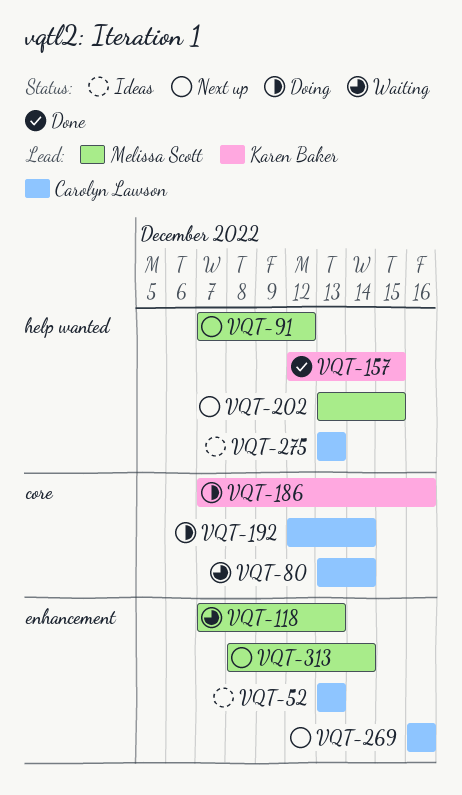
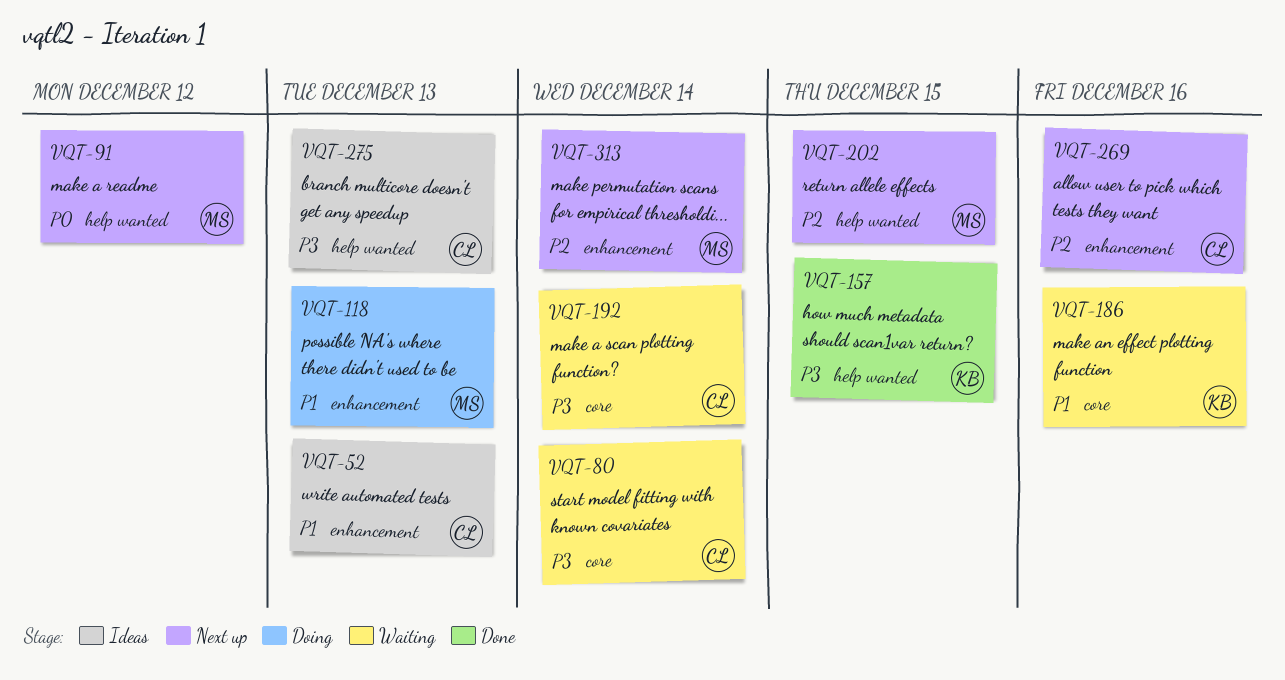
VQT-118, status: Waiting -> Doing
VQT-186, status: Doing -> Waiting
VQT-192, status: Doing -> Waiting

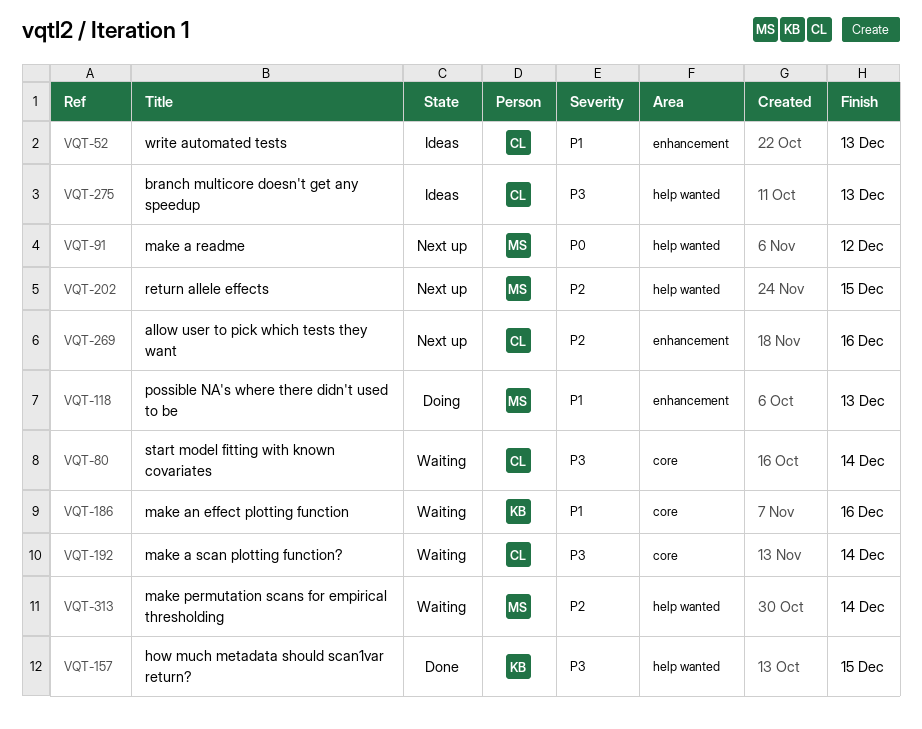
VQT-313, status: Next up -> Waiting
VQT-313, label: enhancement -> help wanted

